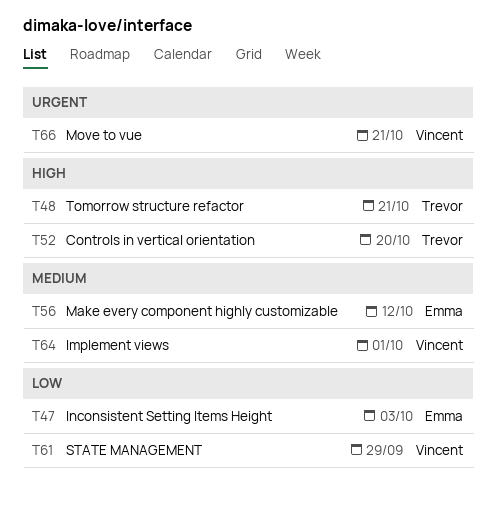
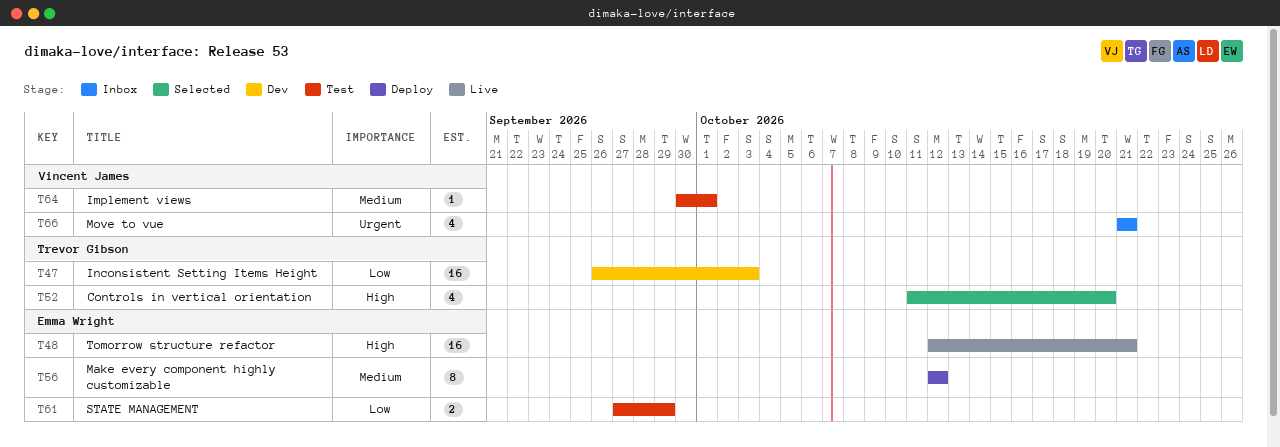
T47, owner: Emma Wright -> Trevor Gibson
T48, owner: Trevor Gibson -> Emma Wright
T61, owner: Vincent James -> Emma Wright

